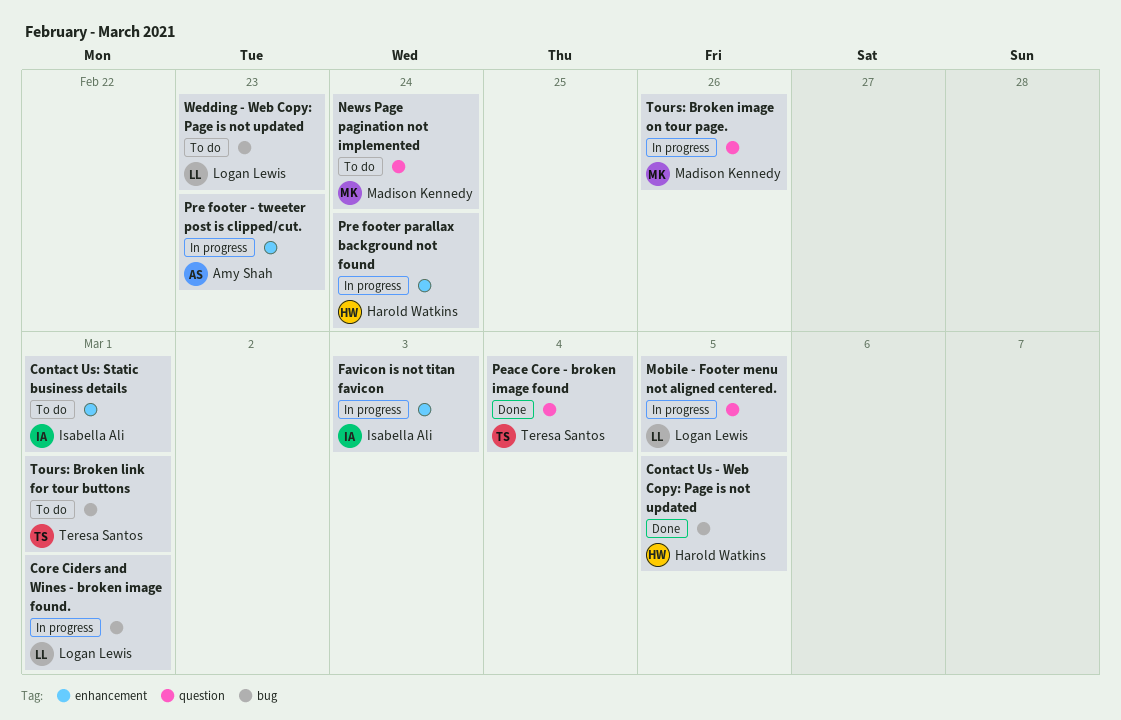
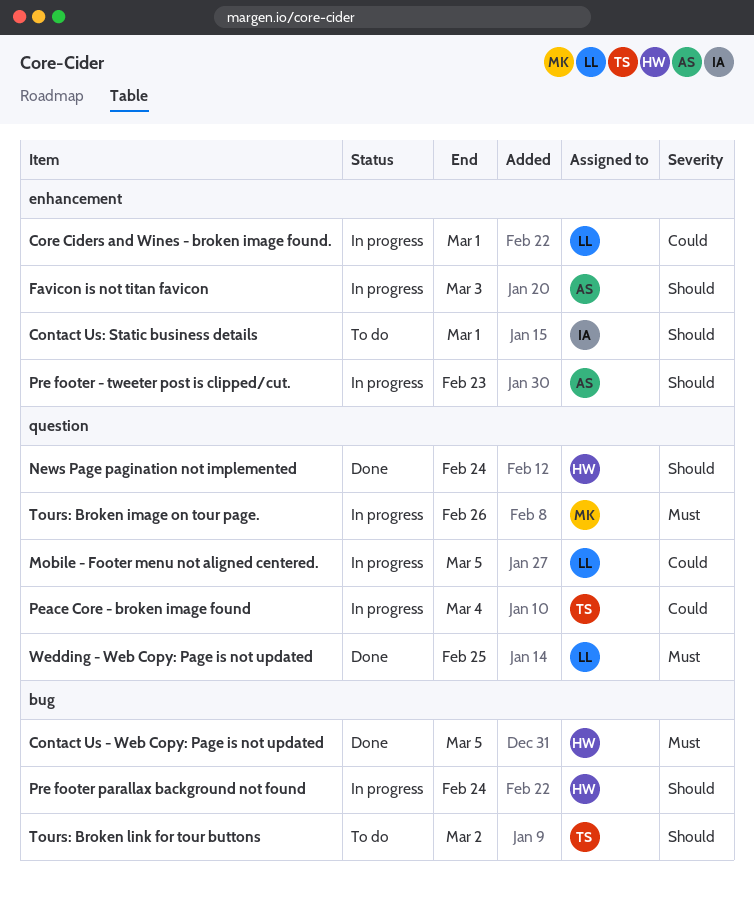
Core Ciders and Wines - broken image found., label: bug -> enhancement
Favicon is not titan favicon, owner: Isabella Ali -> Amy Shah
News Page pagination not implemented, status: To do -> Done
News Page pagination not implemented, owner: Madison Kennedy -> Harold Watkins
Peace Core - broken image found, status: Done -> In progress
Pre footer parallax background not found, label: enhancement -> bug
Tours: Broken link for tour buttons, due: Mar 1 -> Mar 2
Wedding - Web Copy: Page is not updated, status: To do -> Done
Wedding - Web Copy: Page is not updated, label: bug -> question
Wedding - Web Copy: Page is not updated, due: Feb 23 -> Feb 25

